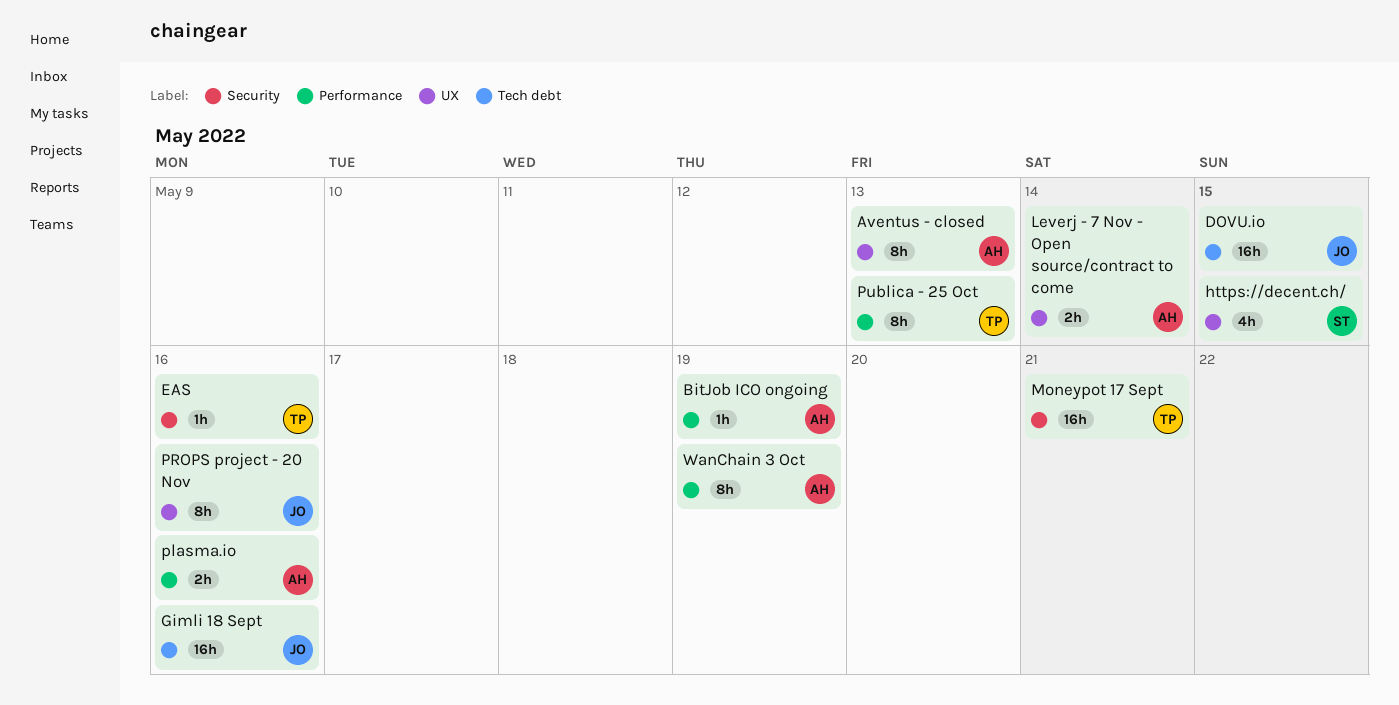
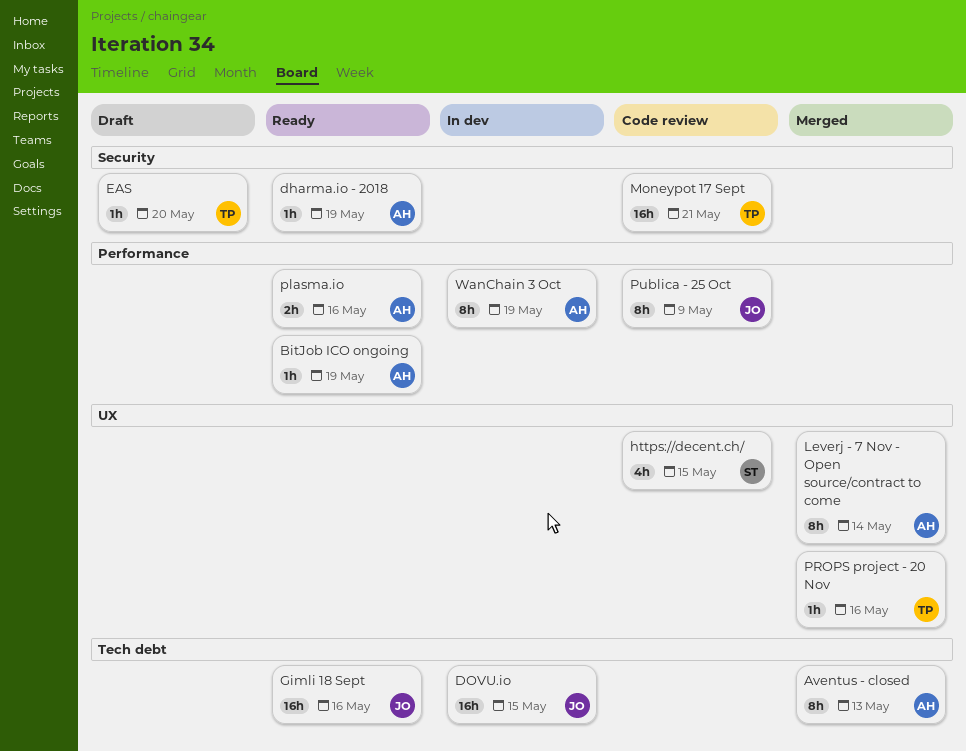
Aventus - closed, label: UX -> Tech debt
dharma.io - 2018: none -> present
EAS, due: May 16 -> May 20
Leverj - 7 Nov - Open source/contract to come, estimate: 2h -> 8h
PROPS project - 20 Nov, owner: JO -> TP
PROPS project - 20 Nov, estimate: 8h -> 1h
Publica - 25 Oct, owner: TP -> JO
Publica - 25 Oct, due: May 13 -> May 9

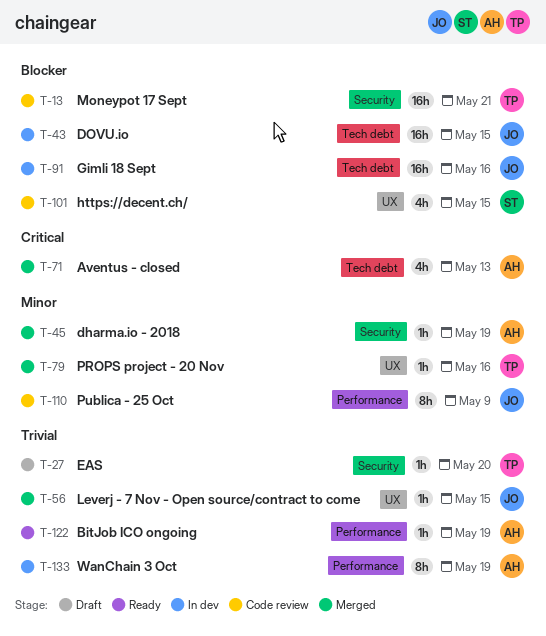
Aventus - closed, estimate: 8h -> 4h
dharma.io - 2018, status: Ready -> Merged
Gimli 18 Sept, status: Ready -> In dev
Leverj - 7 Nov - Open source/contract to come, owner: AH -> JO
Leverj - 7 Nov - Open source/contract to come, estimate: 8h -> 1h
Leverj - 7 Nov - Open source/contract to come, due: May 14 -> May 15
plasma.io: present -> none

